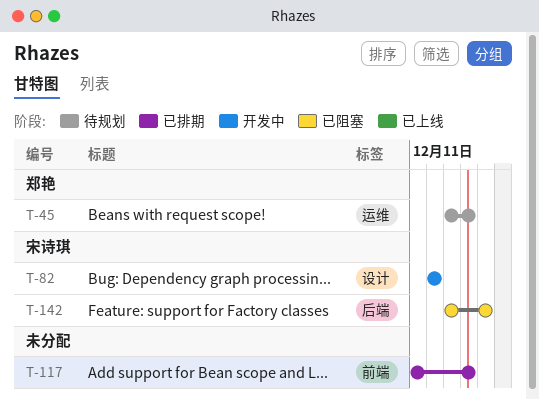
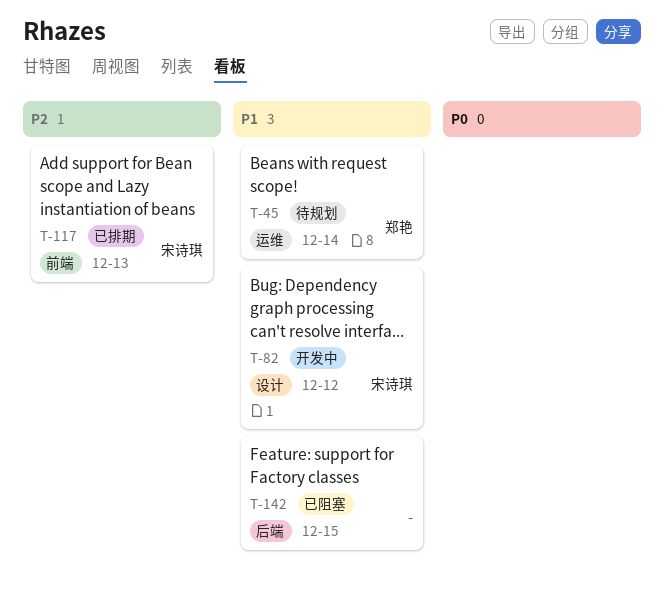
T-117, owner: none -> 宋诗琪
T-117, due: Dec 14 -> Dec 13
T-142, owner: 宋诗琪 -> none

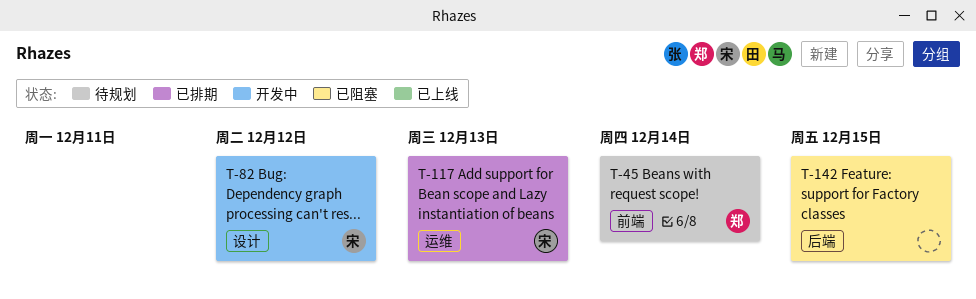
T-45, label: 运维 -> 前端
T-117, label: 前端 -> 运维

